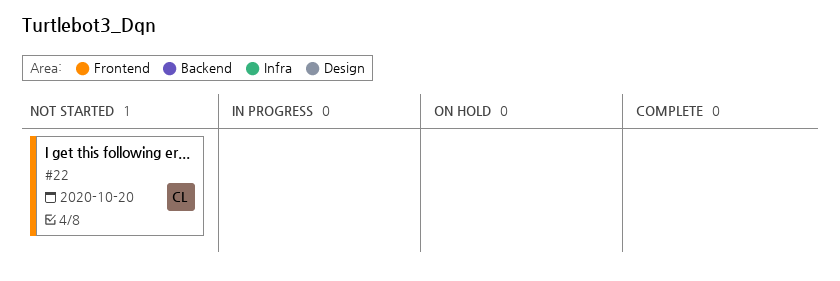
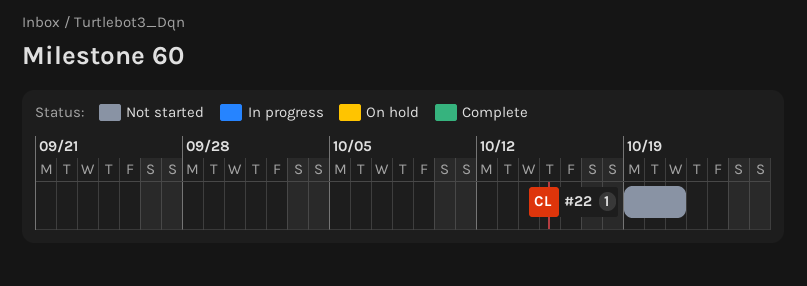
#22, due: Oct 20 -> Oct 21

